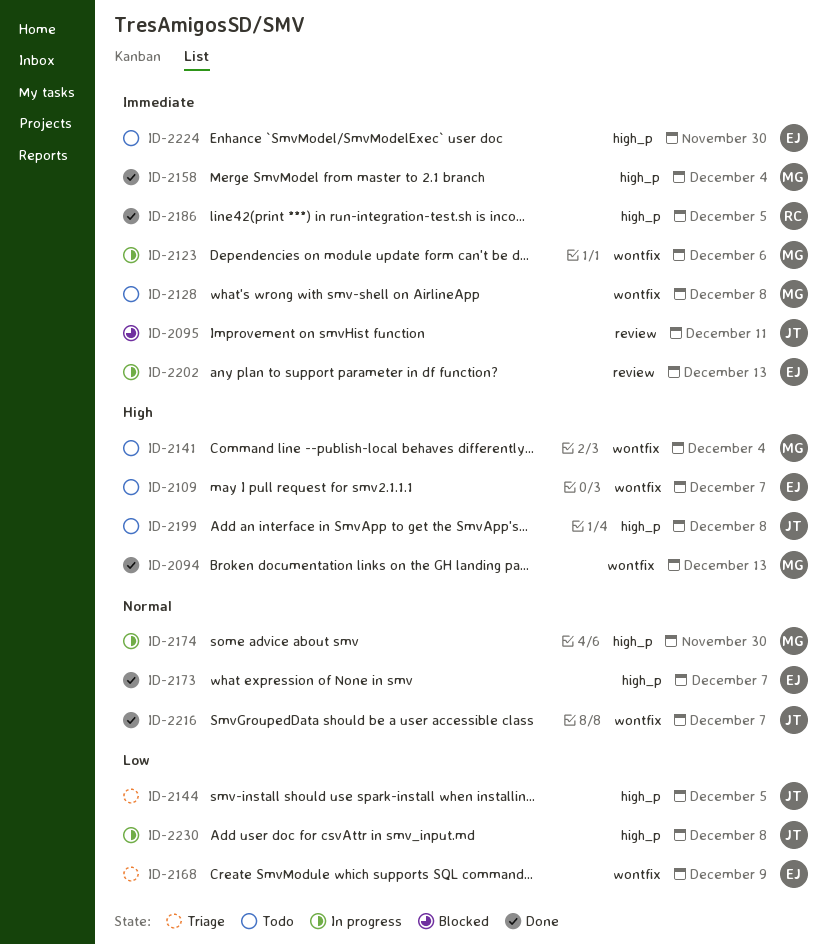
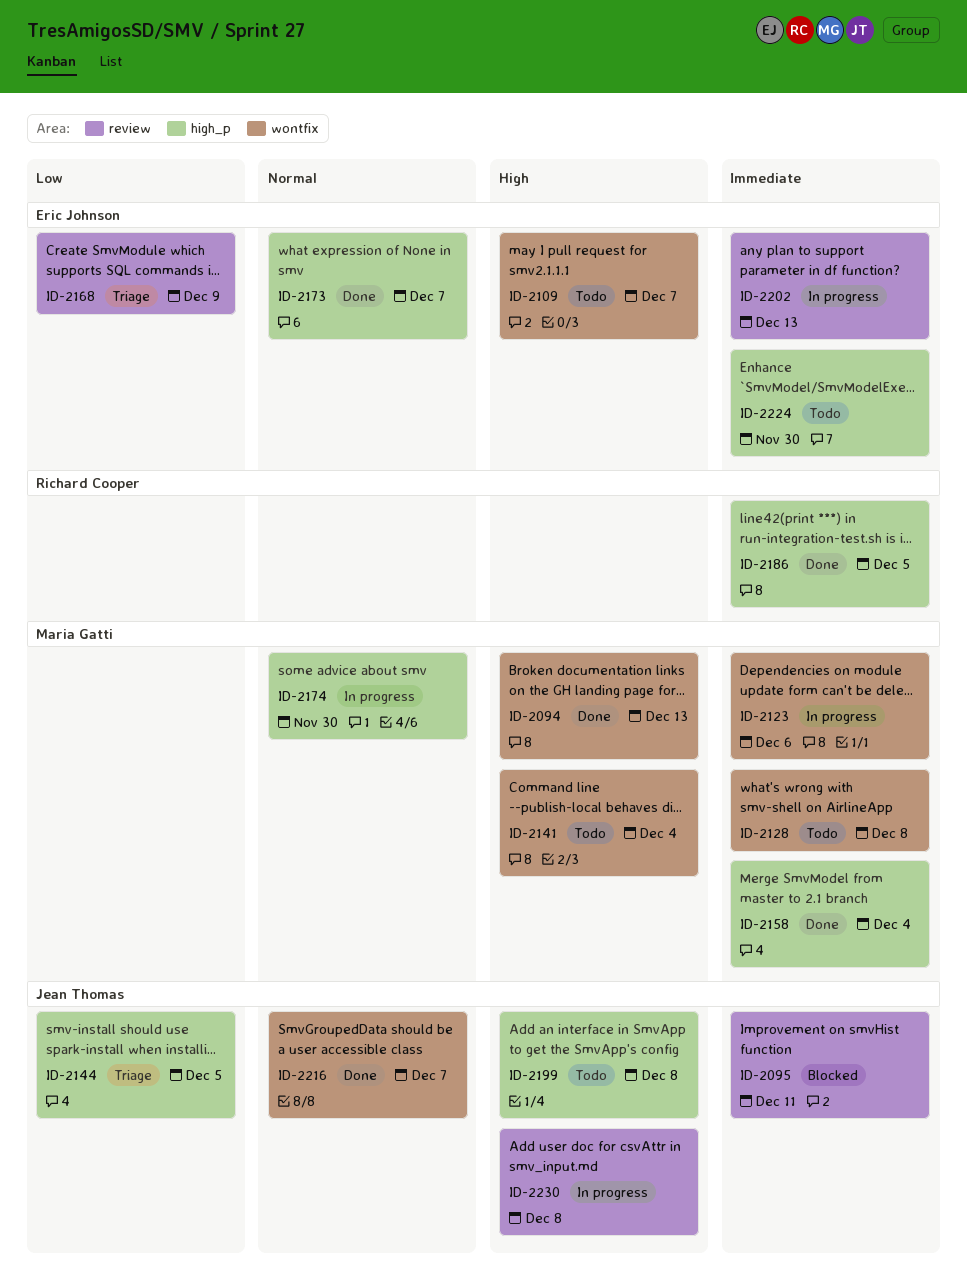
ID-2168, label: wontfix -> review
ID-2230, priority: Low -> High
ID-2230, label: high_p -> review

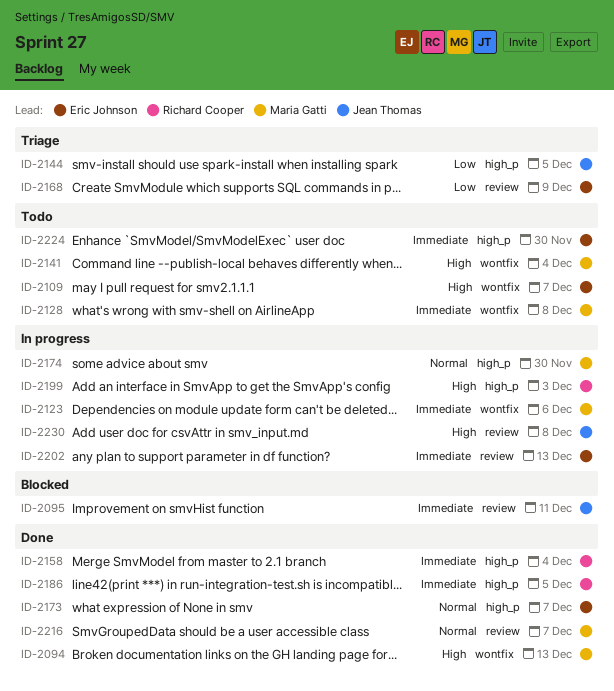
ID-2158, owner: Maria Gatti -> Richard Cooper
ID-2199, status: Todo -> In progress
ID-2199, owner: Jean Thomas -> Richard Cooper
ID-2199, due: Dec 8 -> Dec 3
ID-2216, owner: Jean Thomas -> Maria Gatti
ID-2216, label: wontfix -> review

